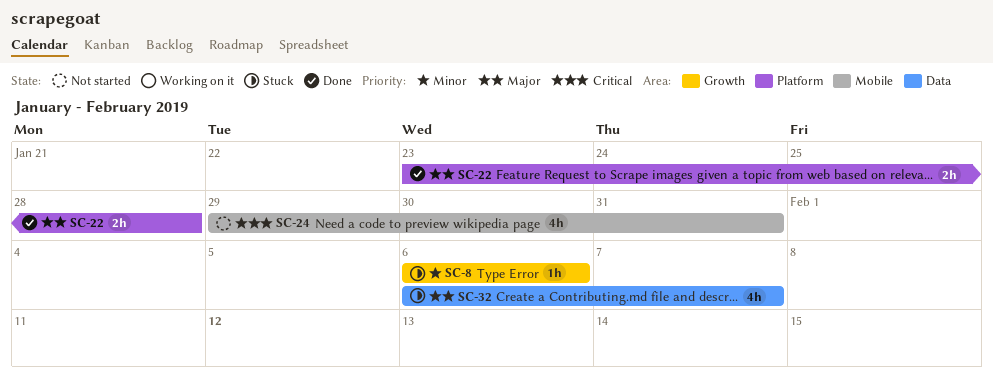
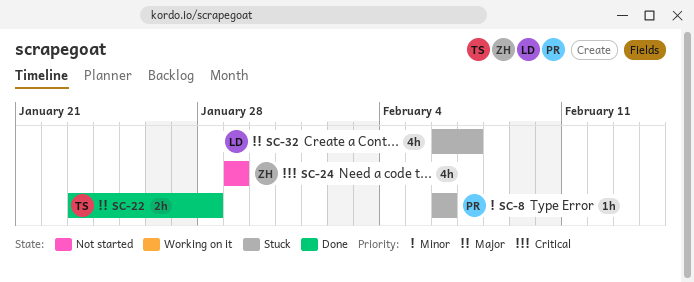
SC-24, due: Jan 31 -> Jan 29

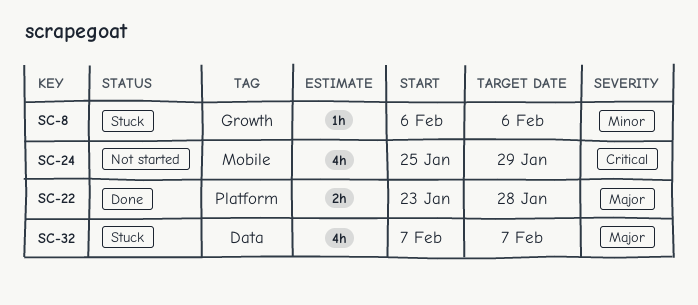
SC-24, start: Jan 29 -> Jan 25
SC-32, start: Feb 6 -> Feb 7

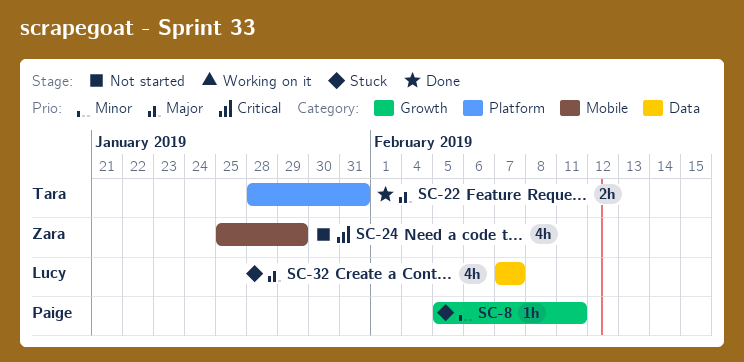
SC-8, start: Feb 6 -> Feb 5
SC-8, due: Feb 6 -> Feb 11
SC-22, start: Jan 23 -> Jan 28
SC-22, due: Jan 28 -> Jan 31

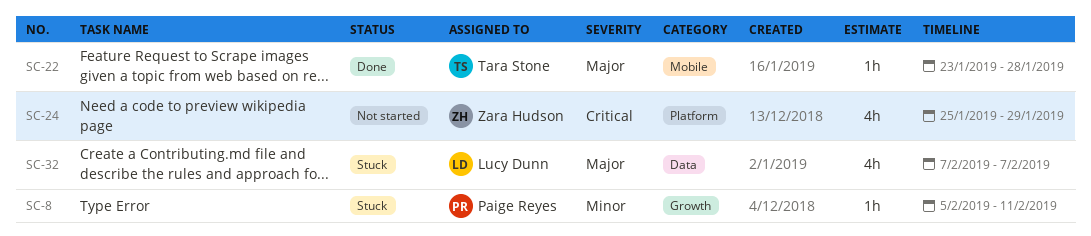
SC-22, label: Platform -> Mobile
SC-22, estimate: 2h -> 1h
SC-22, start: Jan 28 -> Jan 23
SC-22, due: Jan 31 -> Jan 28
SC-24, label: Mobile -> Platform

